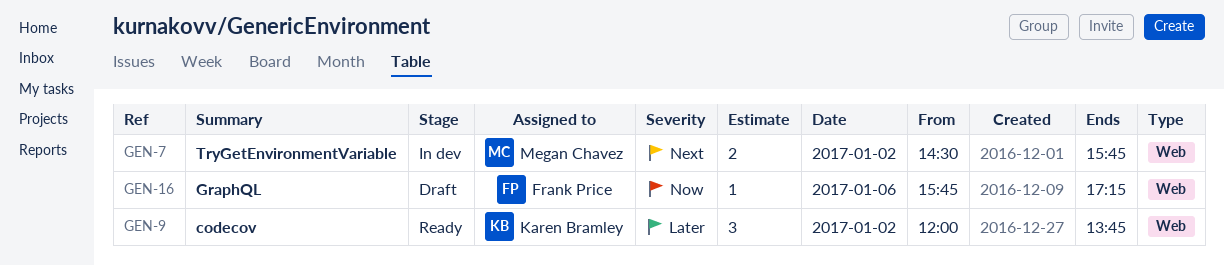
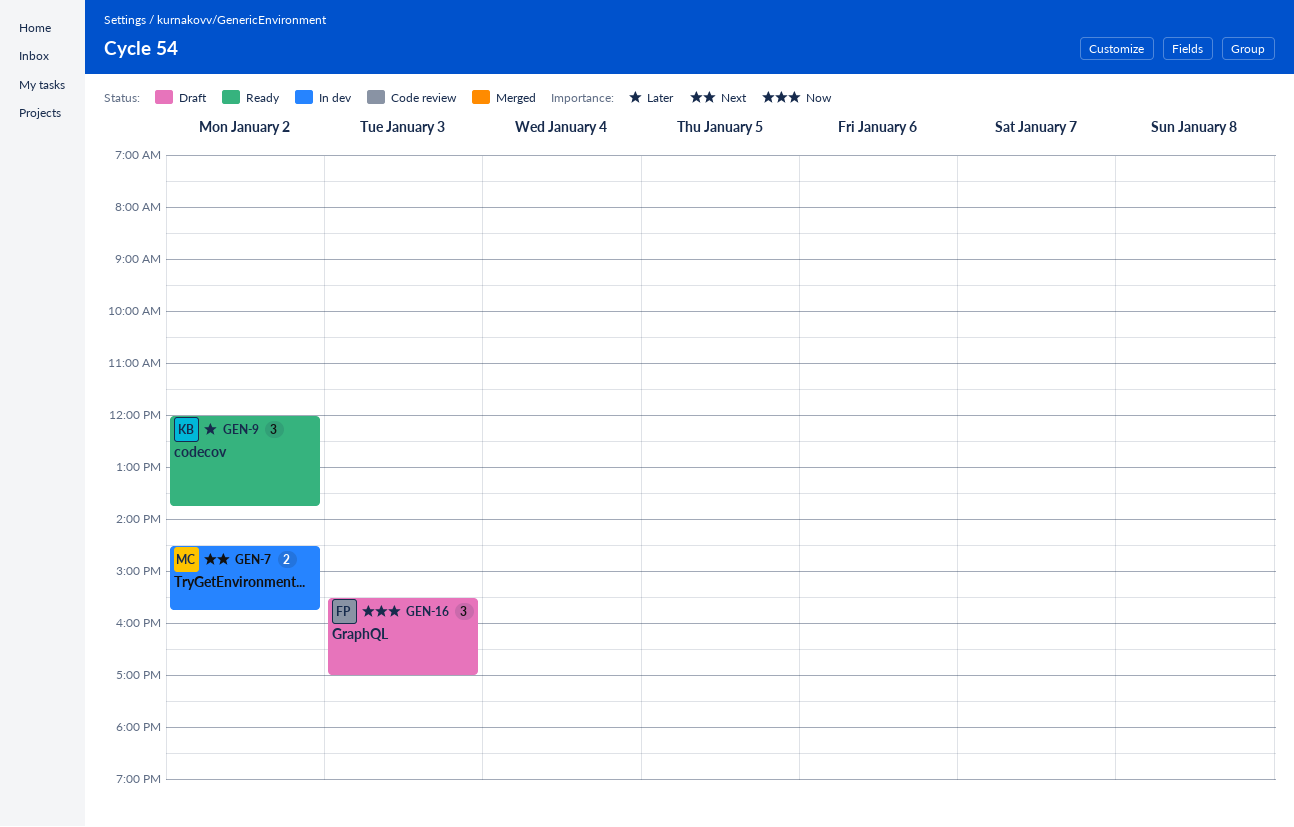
GEN-16, estimate: 1 -> 3
GEN-16, day: Jan 6 -> Jan 3
GEN-16, begins: 15:45 -> 15:30
GEN-16, ends: 17:15 -> 17:00

